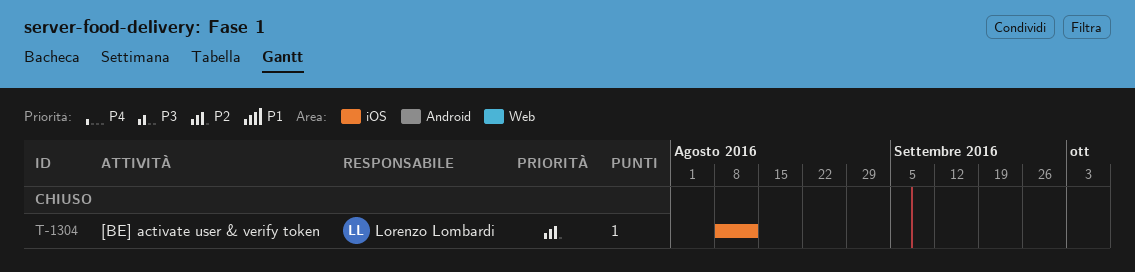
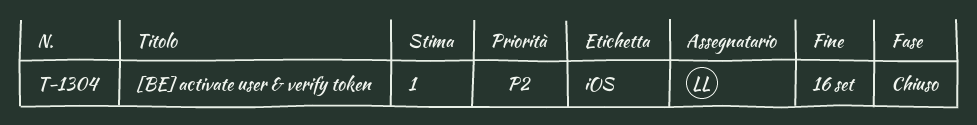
T-1304, due: Aug 12 -> Sep 16

